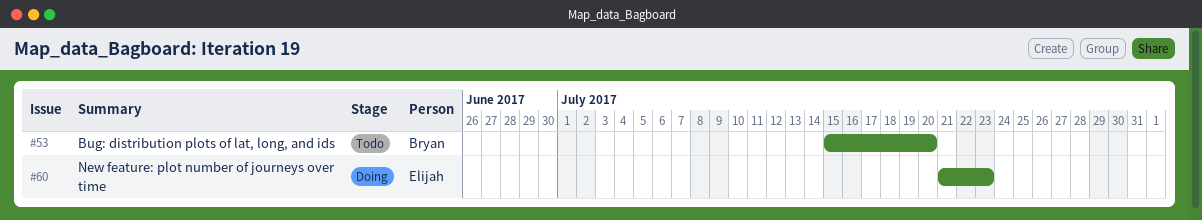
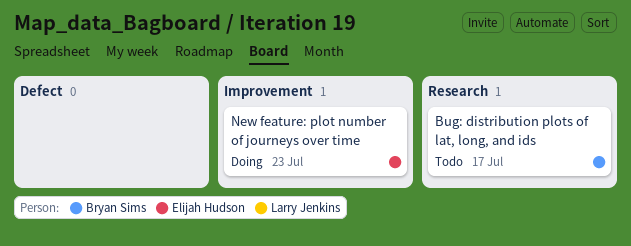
Bug: distribution plots of lat, long, and ids, due: Jul 20 -> Jul 17

